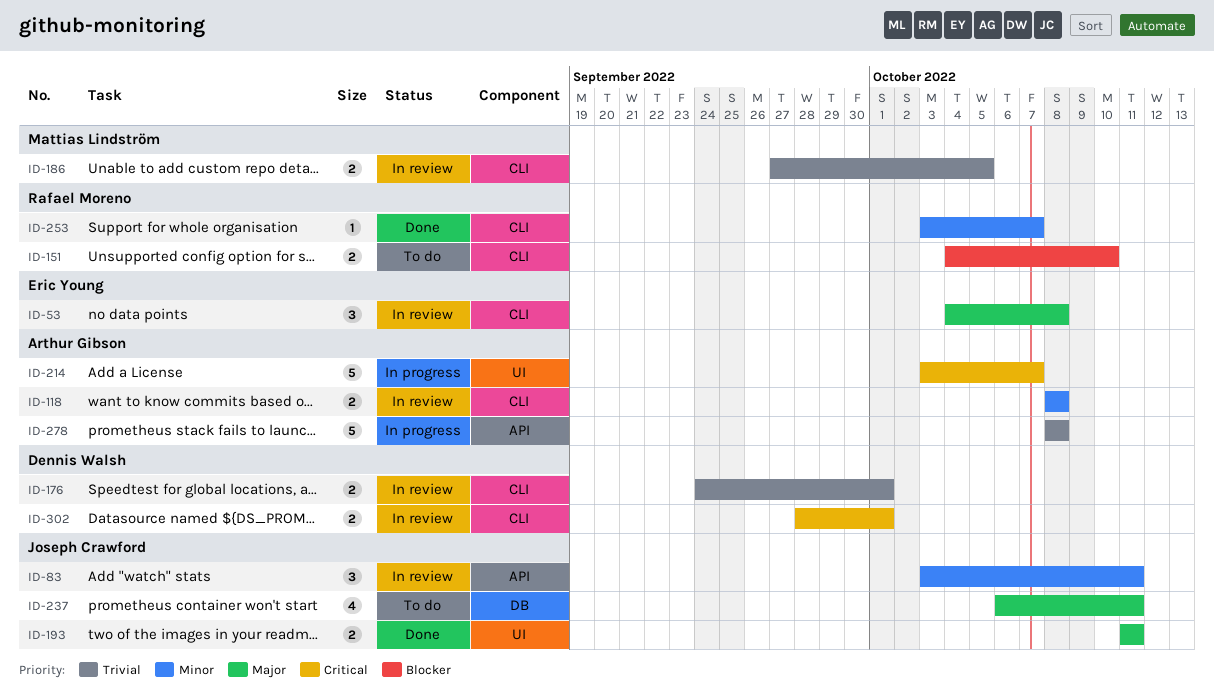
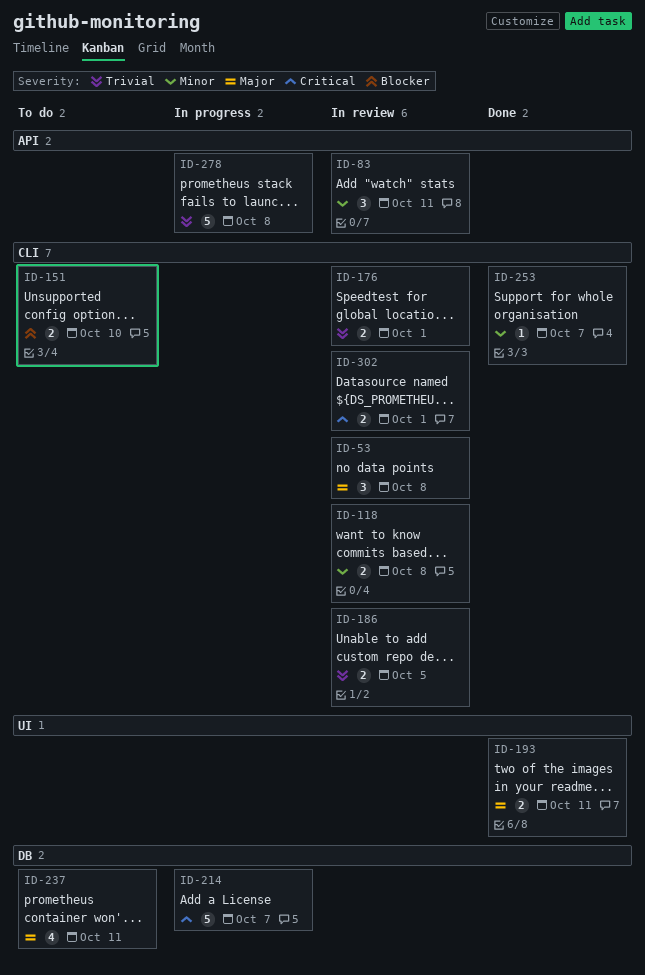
ID-214, label: UI -> DB

